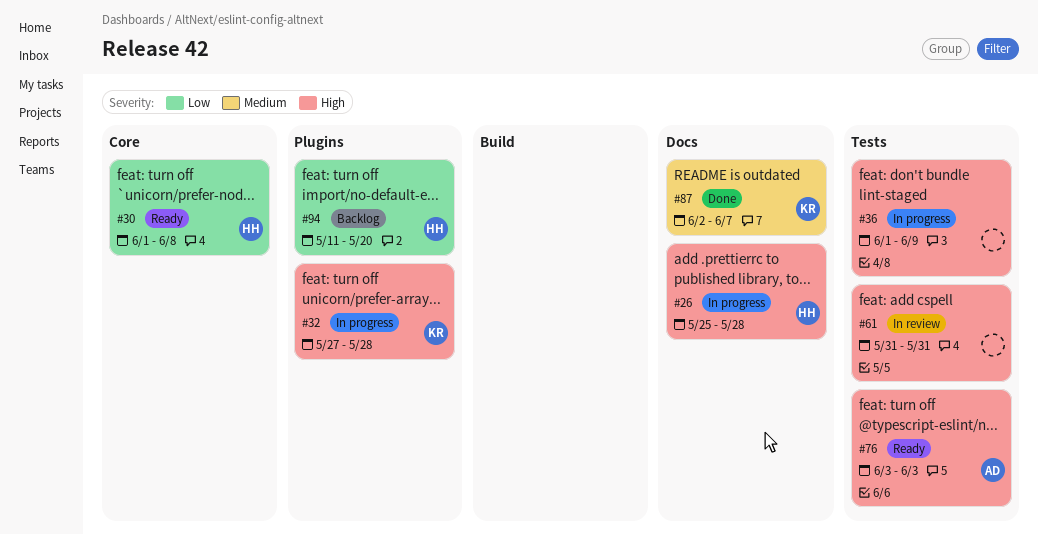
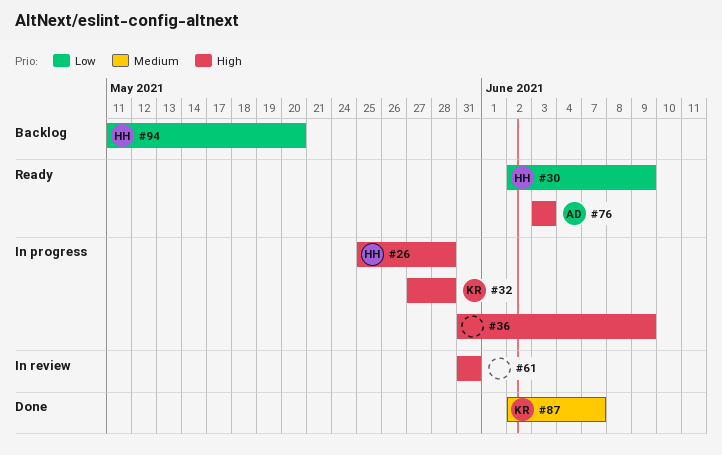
#30, start: Jun 1 -> Jun 2
#30, due: Jun 8 -> Jun 9
#36, start: Jun 1 -> May 31

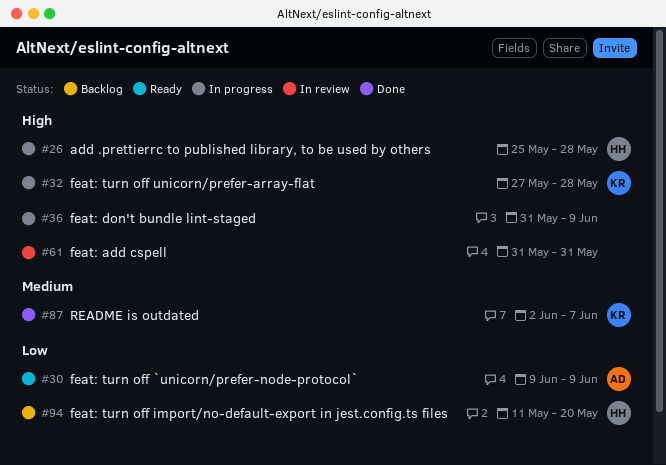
#30, owner: HH -> AD
#30, start: Jun 2 -> Jun 9
#76: present -> none

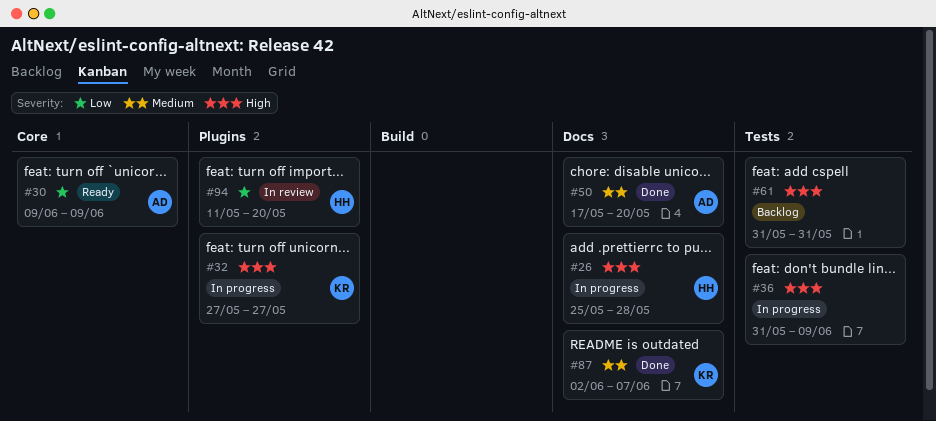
#32, due: May 28 -> May 27
#50: none -> present
#61, status: In review -> Backlog
#94, status: Backlog -> In review

